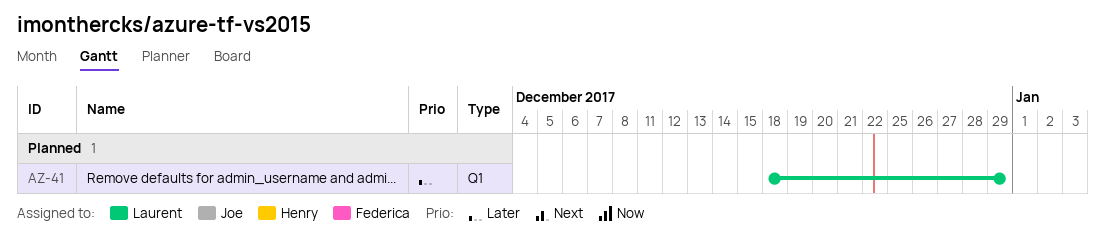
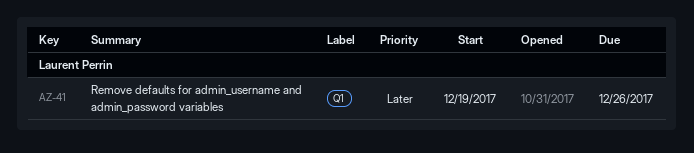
AZ-41, start: Dec 18 -> Dec 19
AZ-41, due: Dec 29 -> Dec 26

